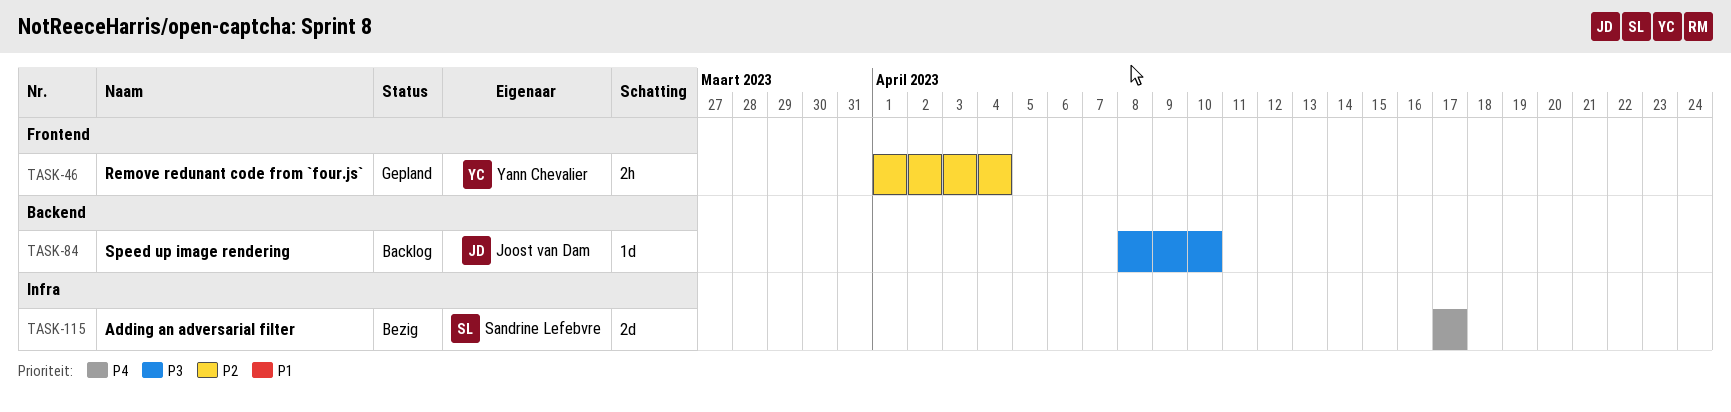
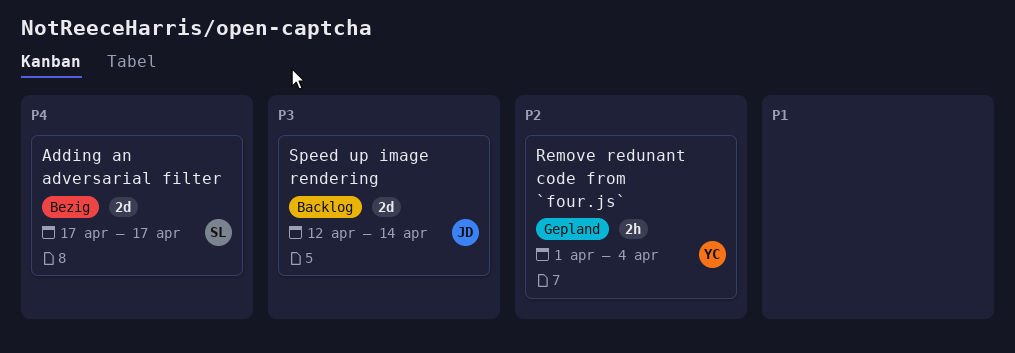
Speed up image rendering, estimate: 1d -> 2d
Speed up image rendering, start: Apr 8 -> Apr 12
Speed up image rendering, due: Apr 10 -> Apr 14

